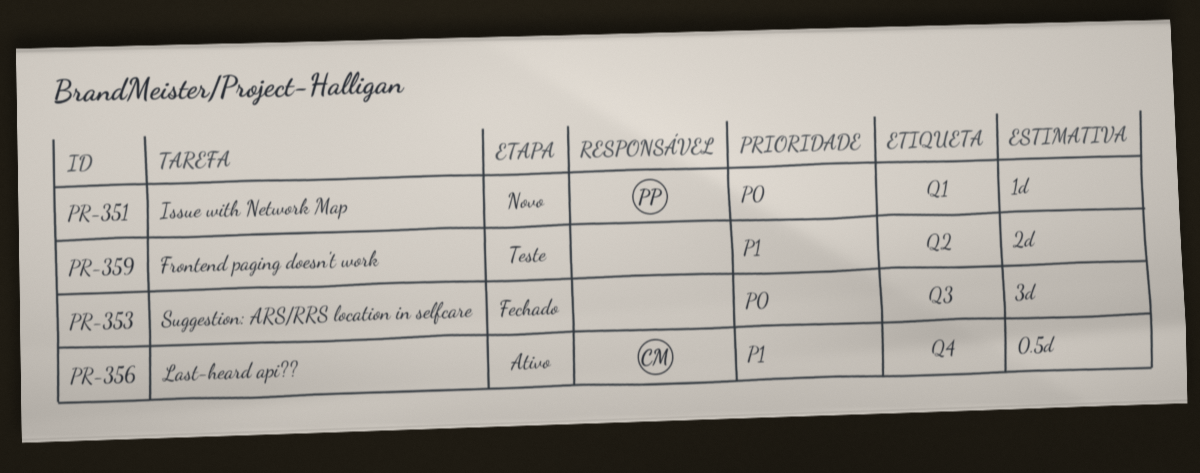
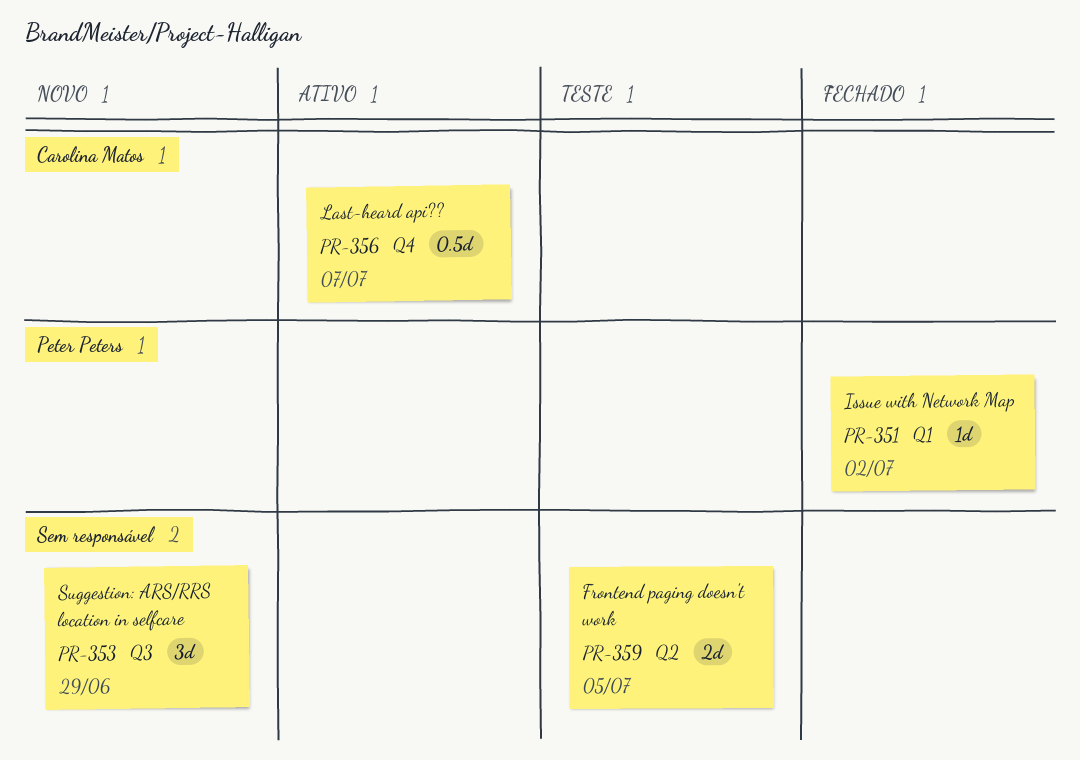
PR-351, status: Novo -> Fechado
PR-353, status: Fechado -> Novo

